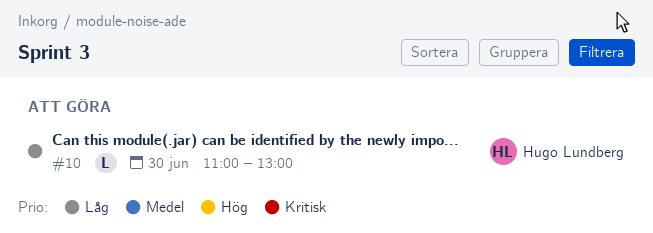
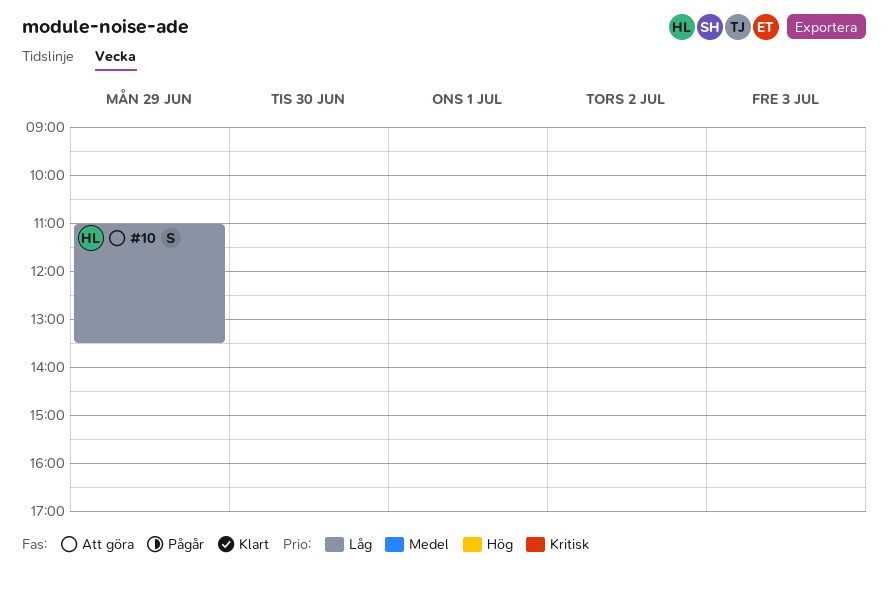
#10, estimate: L -> S
#10, day: Jun 30 -> Jun 29
#10, ends: 13:00 -> 13:30

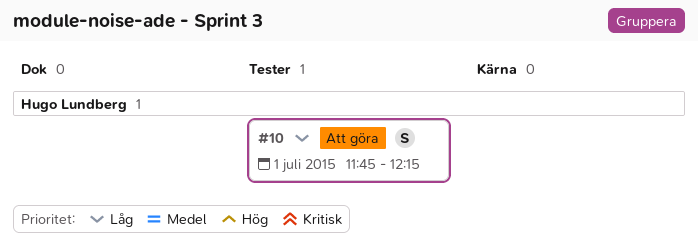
#10, day: Jun 29 -> Jul 1
#10, begins: 11:00 -> 11:45
#10, ends: 13:30 -> 12:15

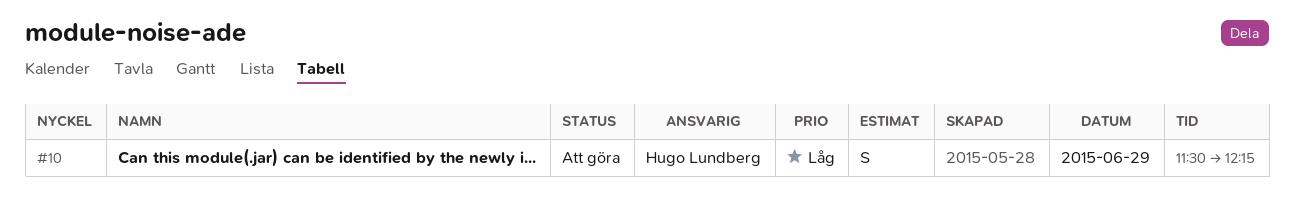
#10, day: Jul 1 -> Jun 29
#10, begins: 11:45 -> 11:30

